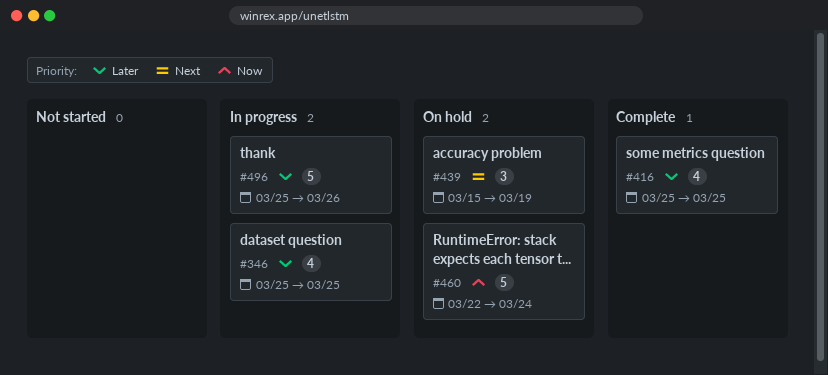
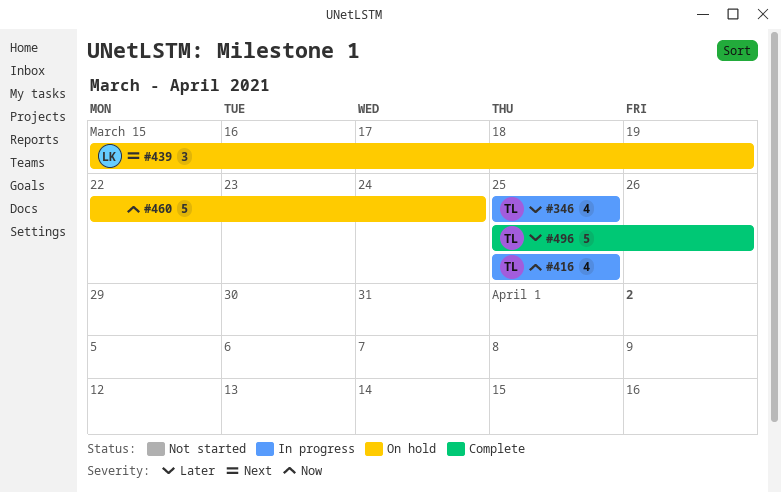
#416, status: Complete -> In progress
#416, priority: Later -> Now
#496, status: In progress -> Complete

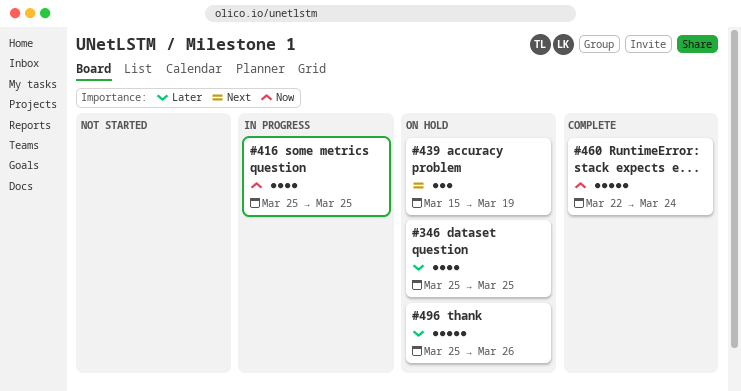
#346, status: In progress -> On hold
#460, status: On hold -> Complete
#496, status: Complete -> On hold

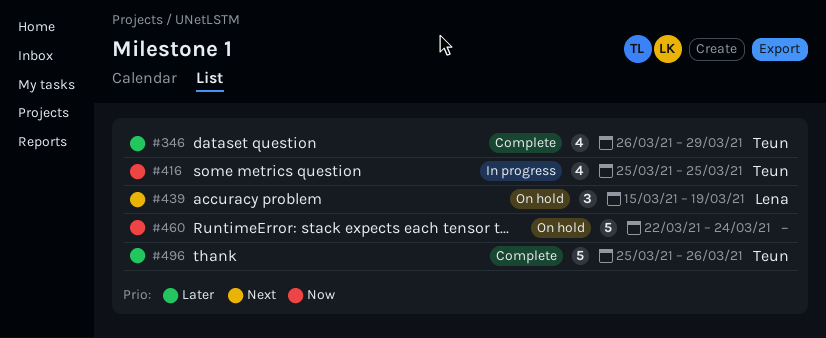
#346, status: On hold -> Complete
#346, start: Mar 25 -> Mar 26
#346, due: Mar 25 -> Mar 29
#460, status: Complete -> On hold
#496, status: On hold -> Complete

